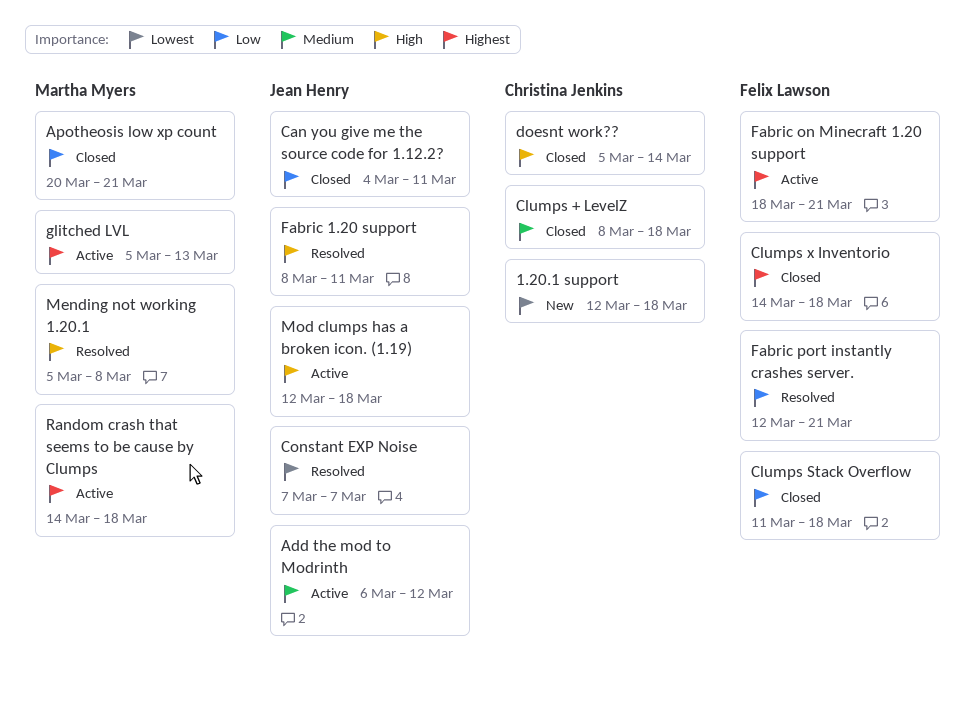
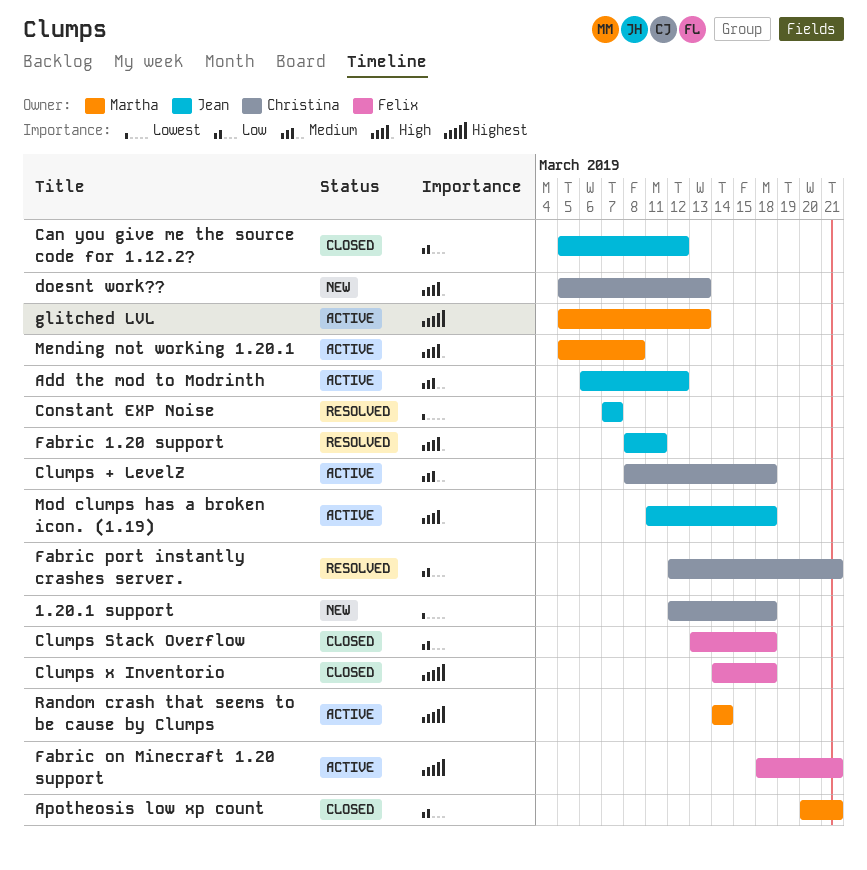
Can you give me the source code for 1.12.2?, start: Mar 4 -> Mar 5
Can you give me the source code for 1.12.2?, due: Mar 11 -> Mar 12
Clumps + LevelZ, status: Closed -> Active
Clumps Stack Overflow, start: Mar 11 -> Mar 13
doesnt work??, status: Closed -> New
doesnt work??, due: Mar 14 -> Mar 13
Fabric port instantly crashes server., owner: Felix Lawson -> Christina Jenkins
Mending not working 1.20.1, status: Resolved -> Active
Mod clumps has a broken icon. (1.19), start: Mar 12 -> Mar 11
Random crash that seems to be cause by Clumps, due: Mar 18 -> Mar 14

